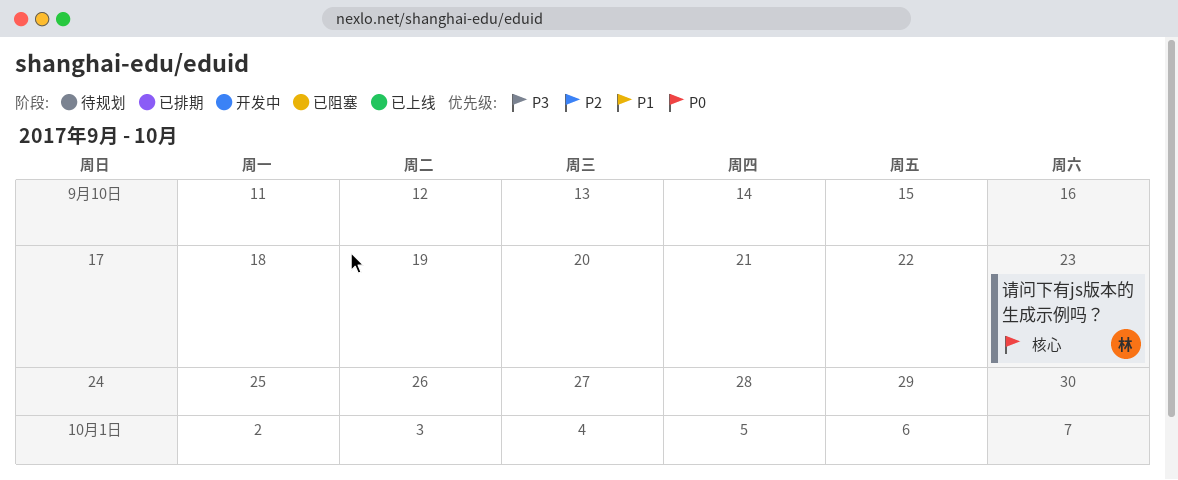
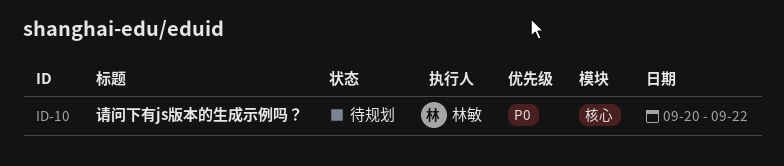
请问下有js版本的生成示例吗？, due: Sep 23 -> Sep 22

